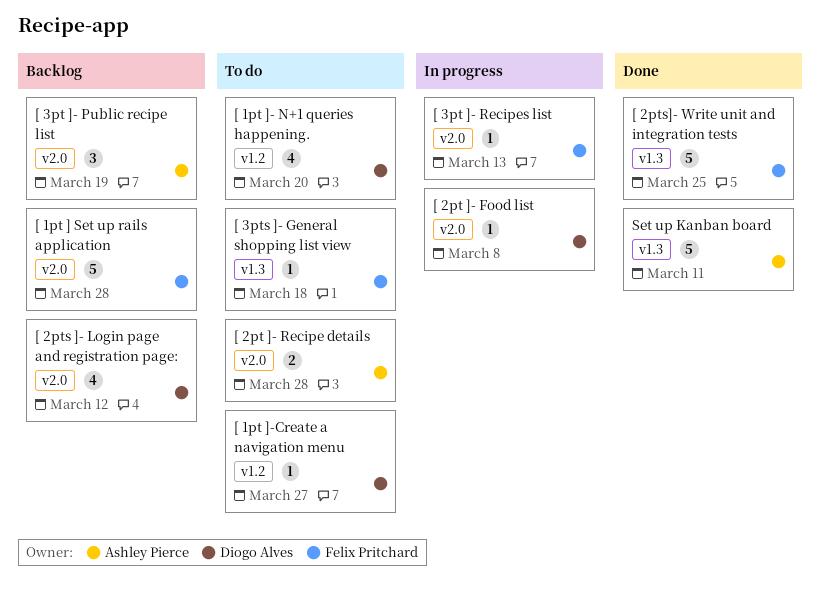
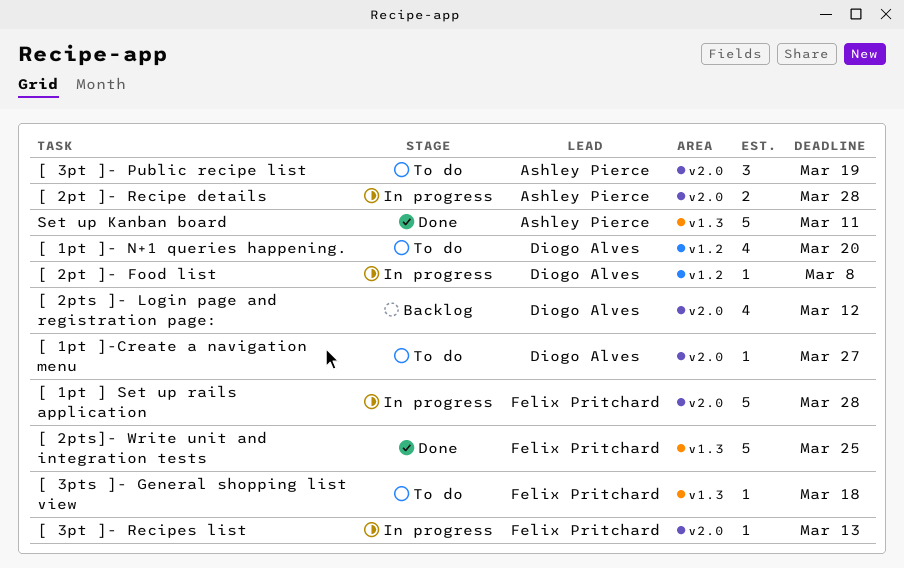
[ 1pt ] Set up rails application, status: Backlog -> In progress
[ 1pt ]-Create a navigation menu, label: v1.2 -> v2.0
[ 2pt ]- Food list, label: v2.0 -> v1.2
[ 2pt ]- Recipe details, status: To do -> In progress
[ 3pt ]- Public recipe list, status: Backlog -> To do

